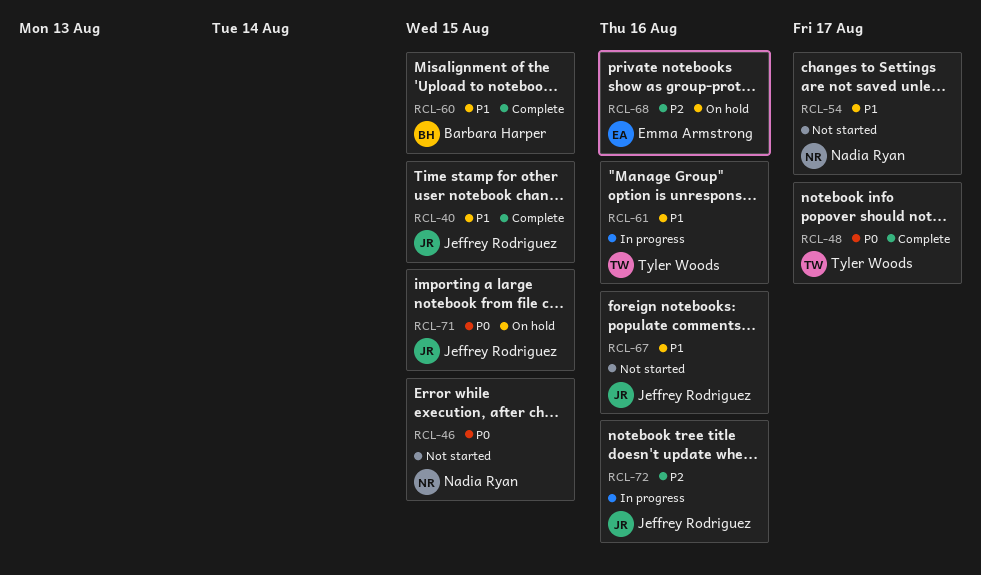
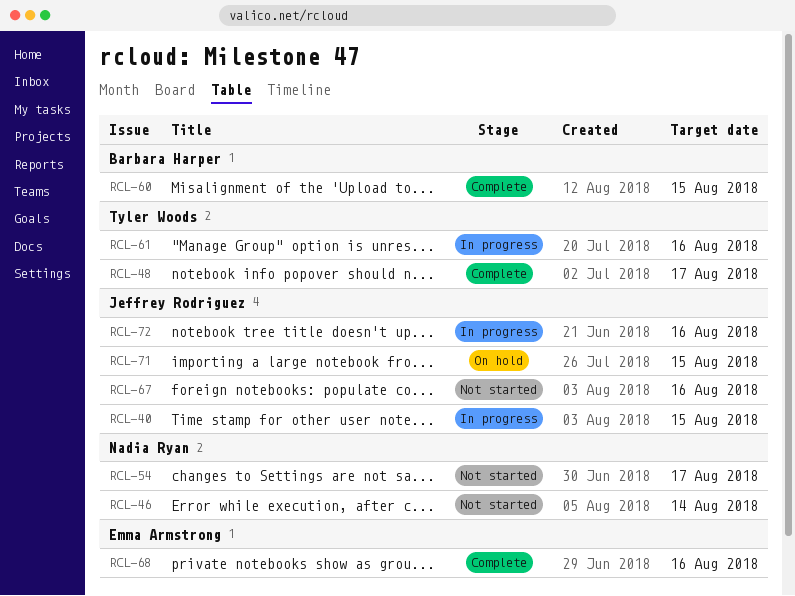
RCL-40, status: Complete -> In progress
RCL-46, due: Aug 15 -> Aug 14
RCL-68, status: On hold -> Complete

